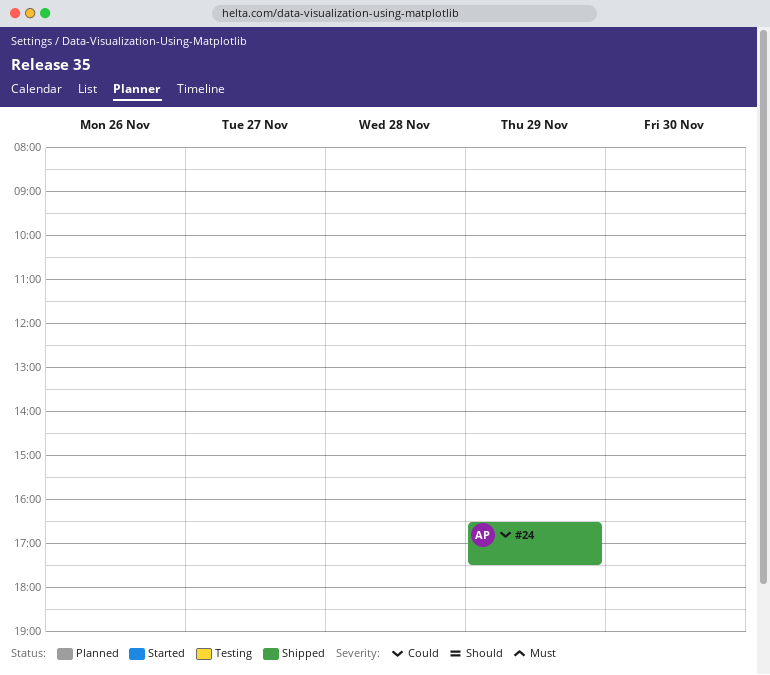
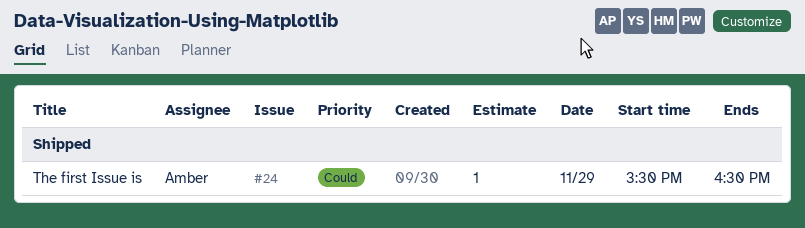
#24, begins: 16:30 -> 15:30
#24, ends: 17:30 -> 16:30

